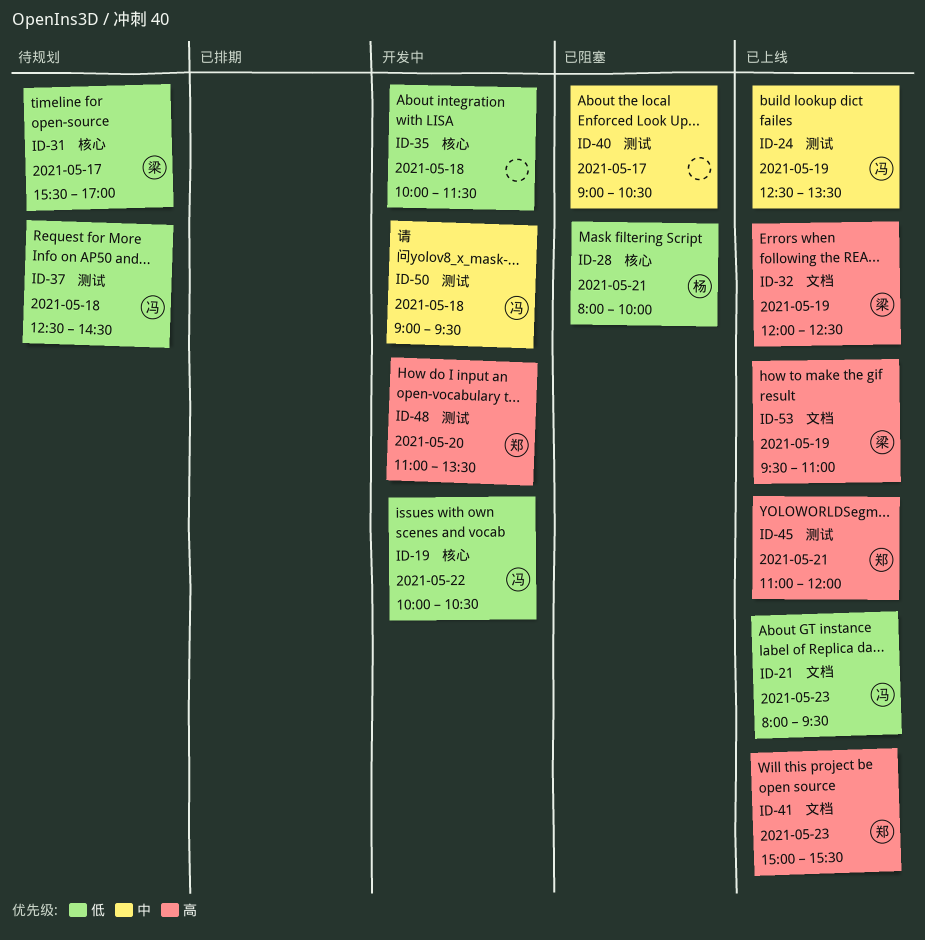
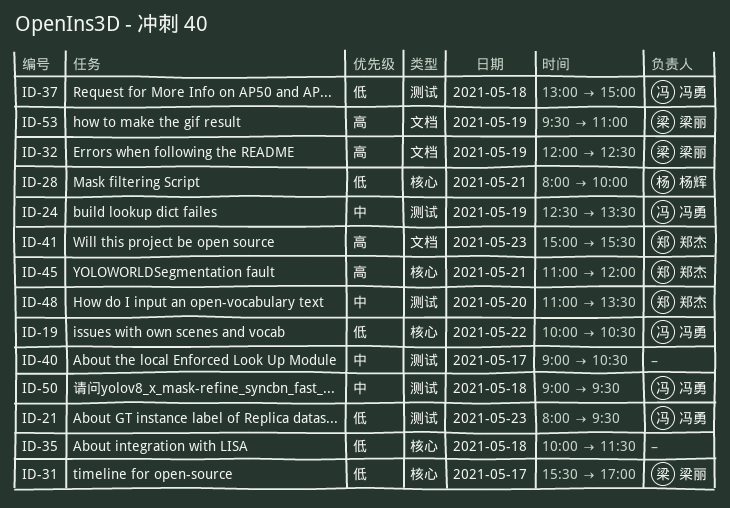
ID-21, label: 文档 -> 测试
ID-37, begins: 12:30 -> 13:00
ID-37, ends: 14:30 -> 15:00
ID-45, label: 测试 -> 核心
ID-48, priority: 高 -> 中

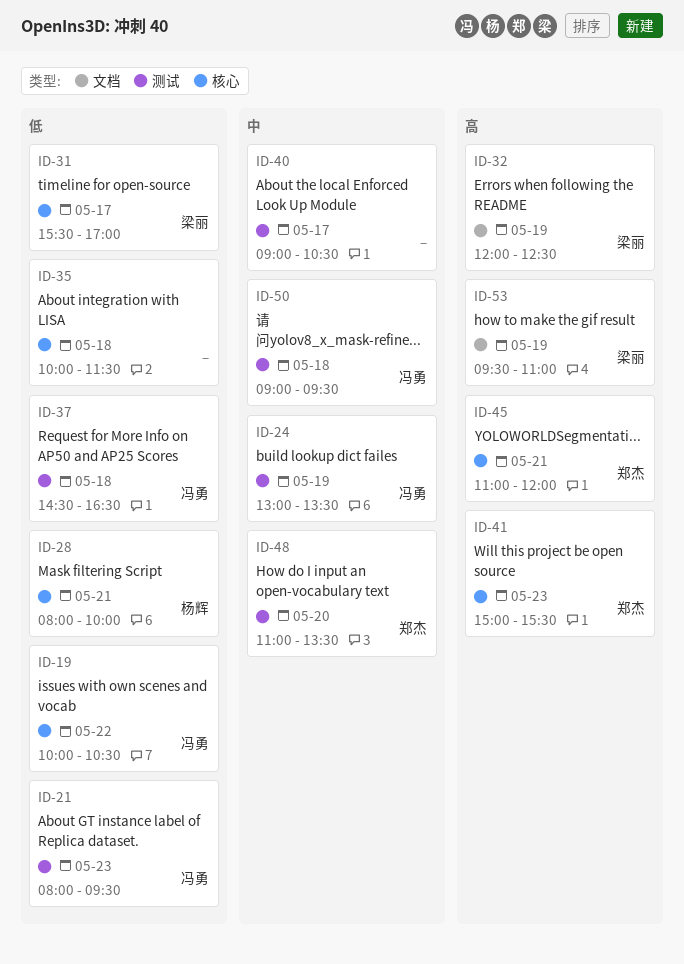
ID-24, begins: 12:30 -> 13:00
ID-37, begins: 13:00 -> 14:30
ID-37, ends: 15:00 -> 16:30
ID-41, label: 文档 -> 核心

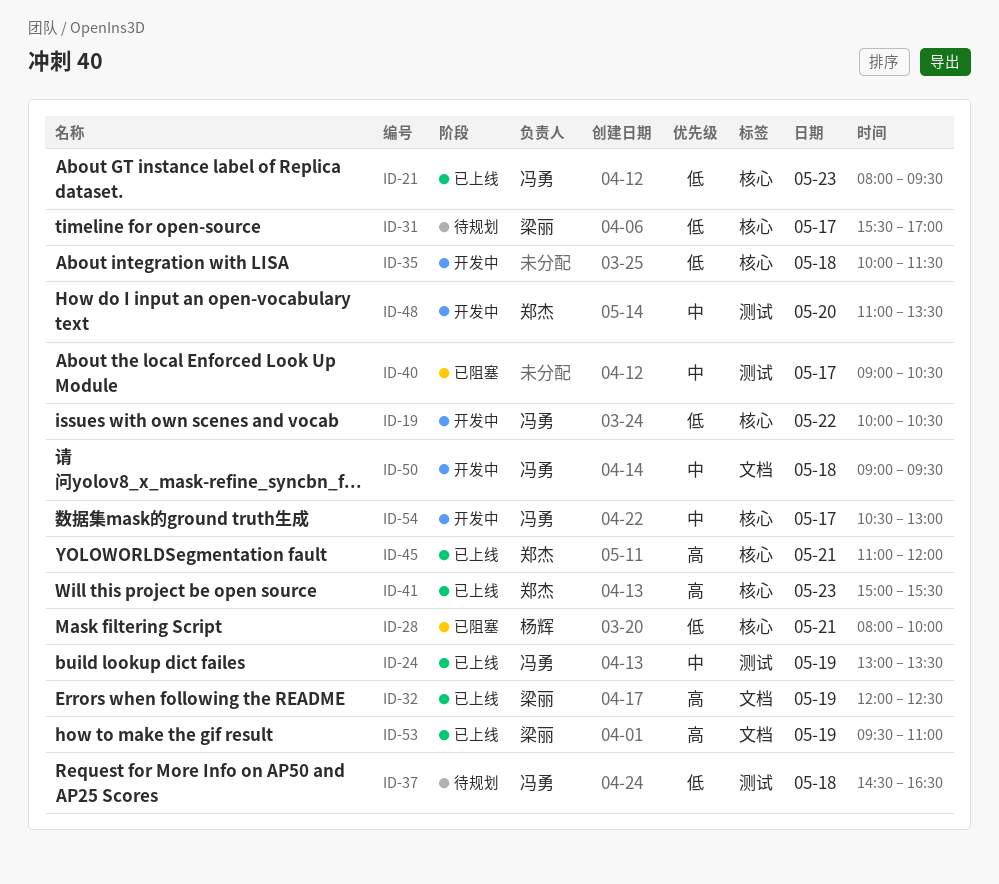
ID-21, label: 测试 -> 核心
ID-50, label: 测试 -> 文档
ID-54: none -> present

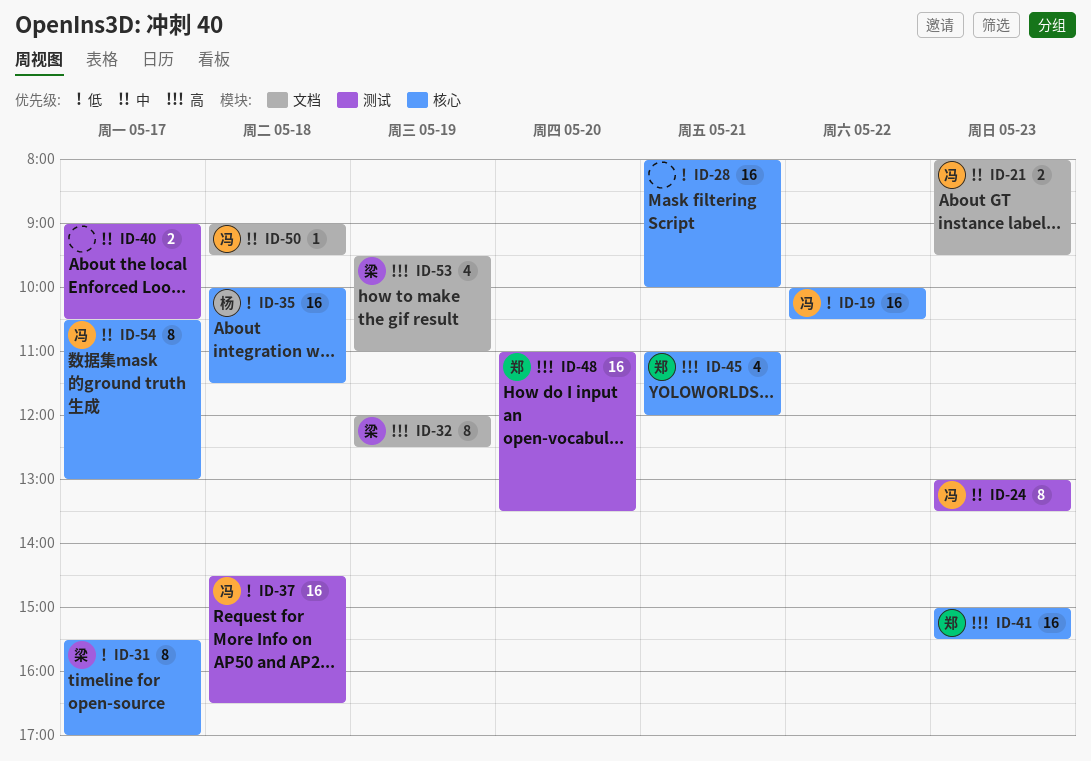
ID-21, priority: 低 -> 中
ID-21, label: 核心 -> 文档
ID-24, day: May 19 -> May 23
ID-28, owner: 杨辉 -> none
ID-35, owner: none -> 杨辉
ID-48, priority: 中 -> 高

